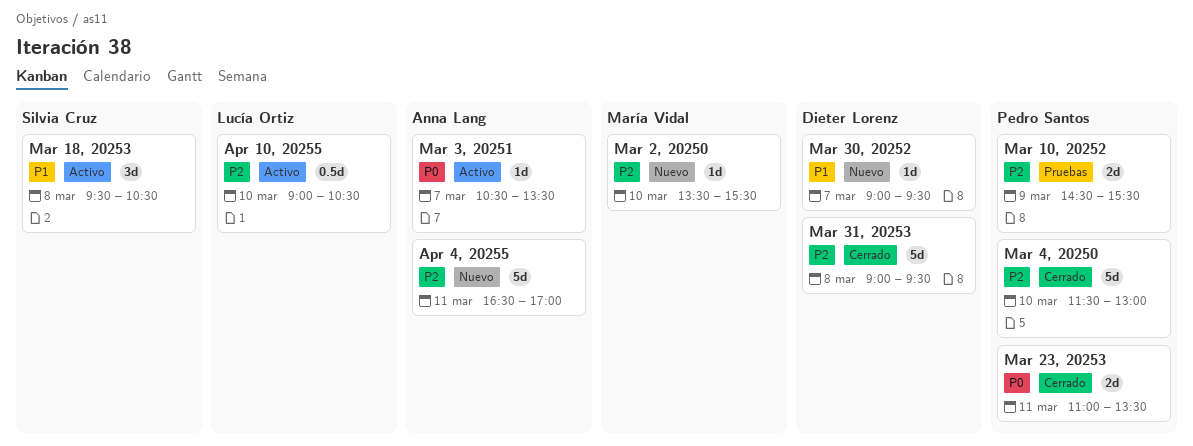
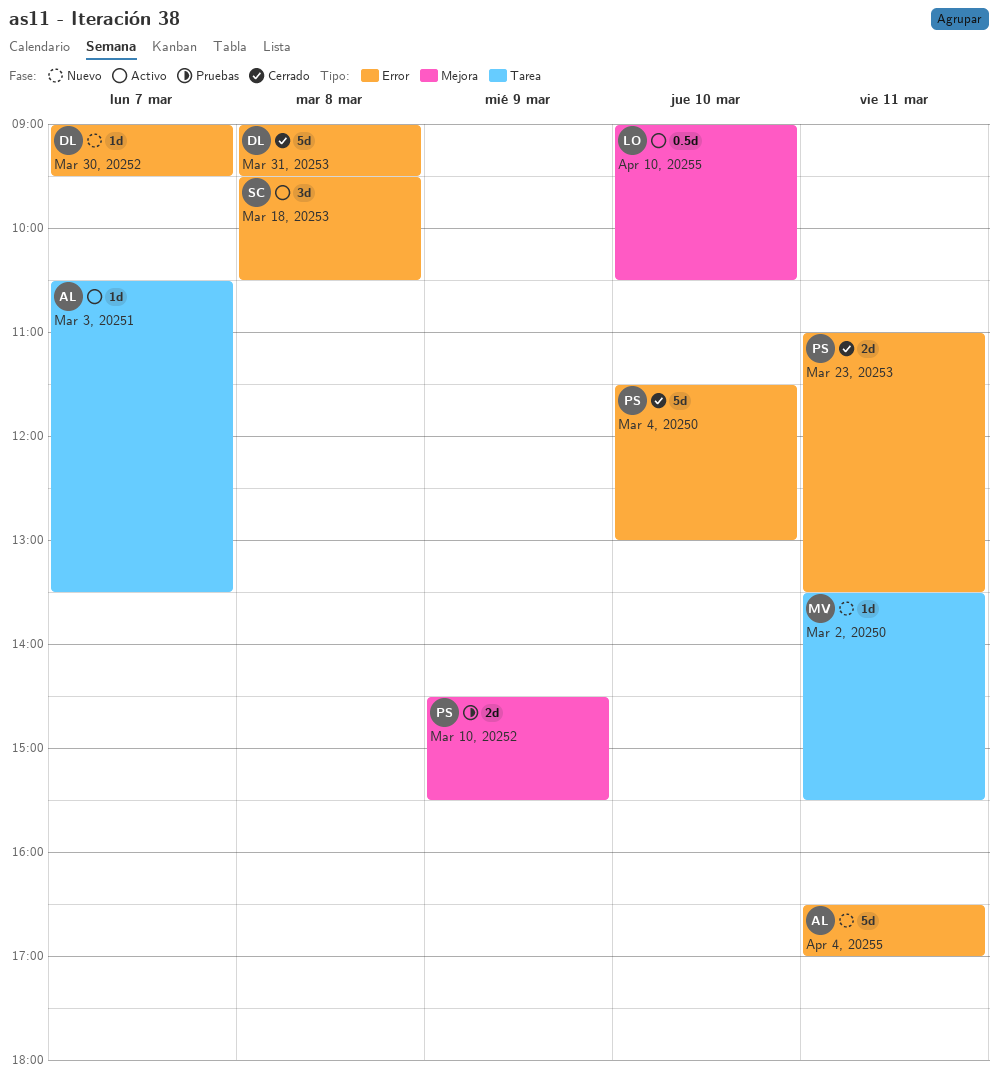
Mar 2, 20250, day: Mar 10 -> Mar 11

